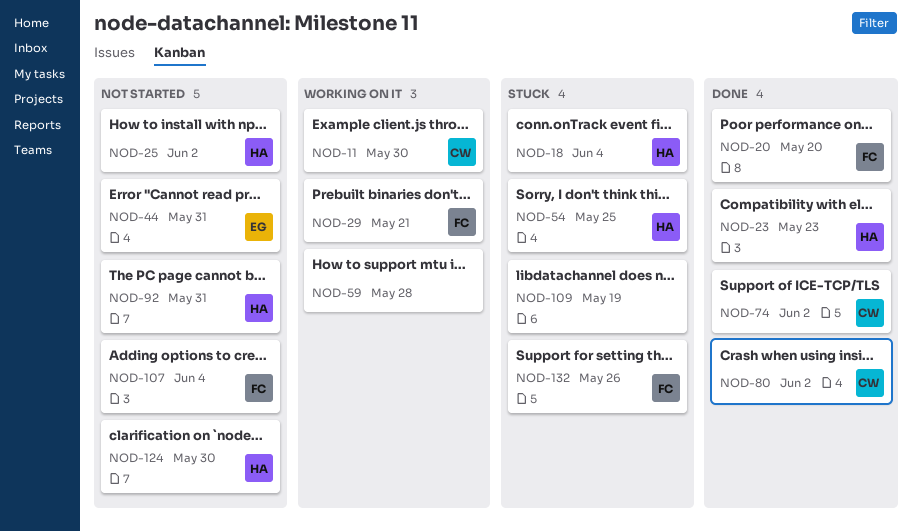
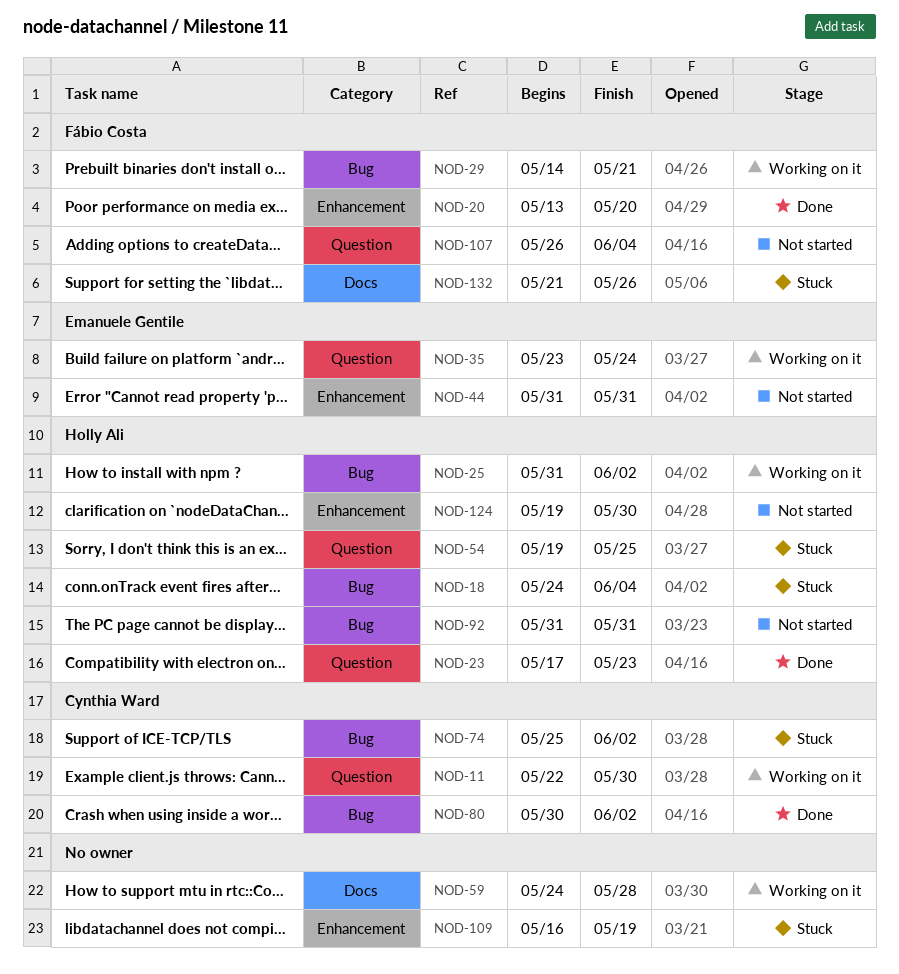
NOD-25, status: Not started -> Working on it
NOD-35: none -> present
NOD-74, status: Done -> Stuck

